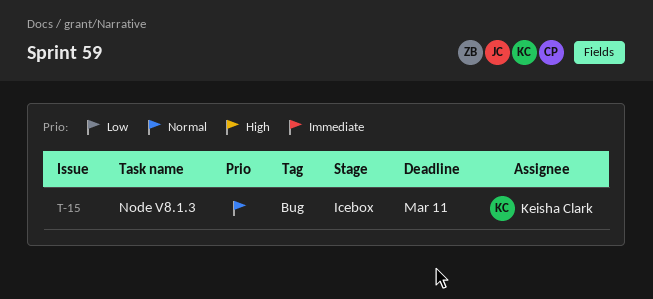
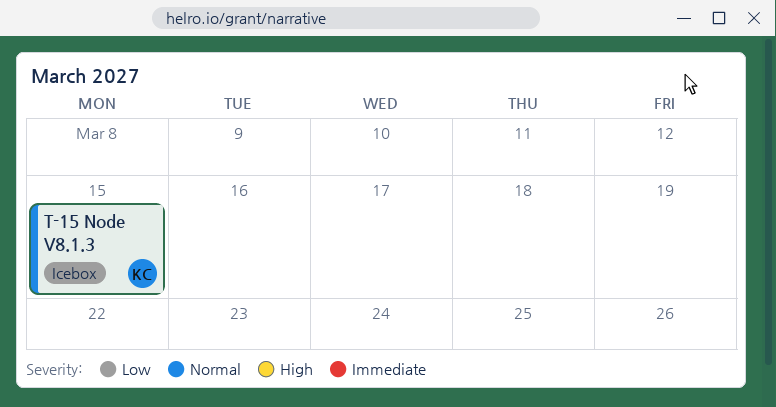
T-15, due: Mar 11 -> Mar 15

